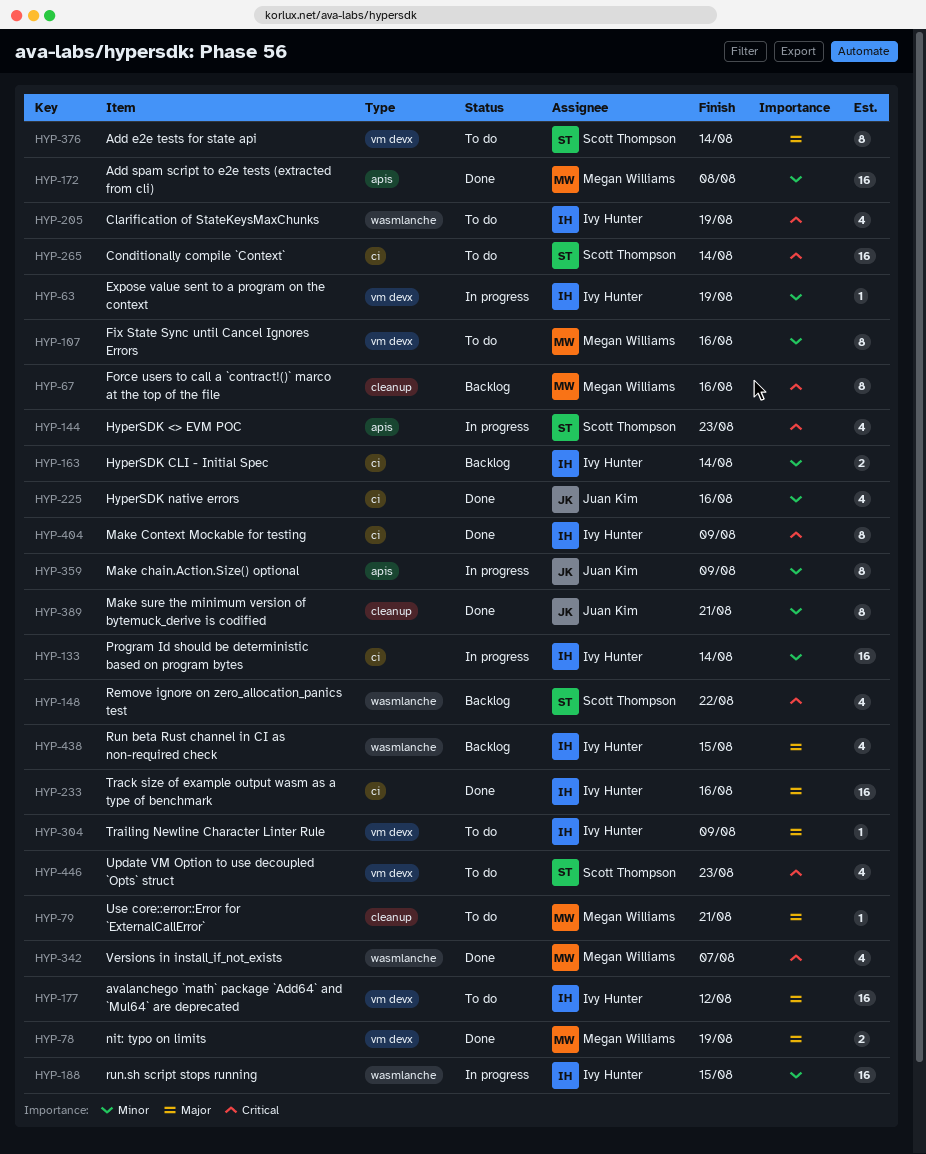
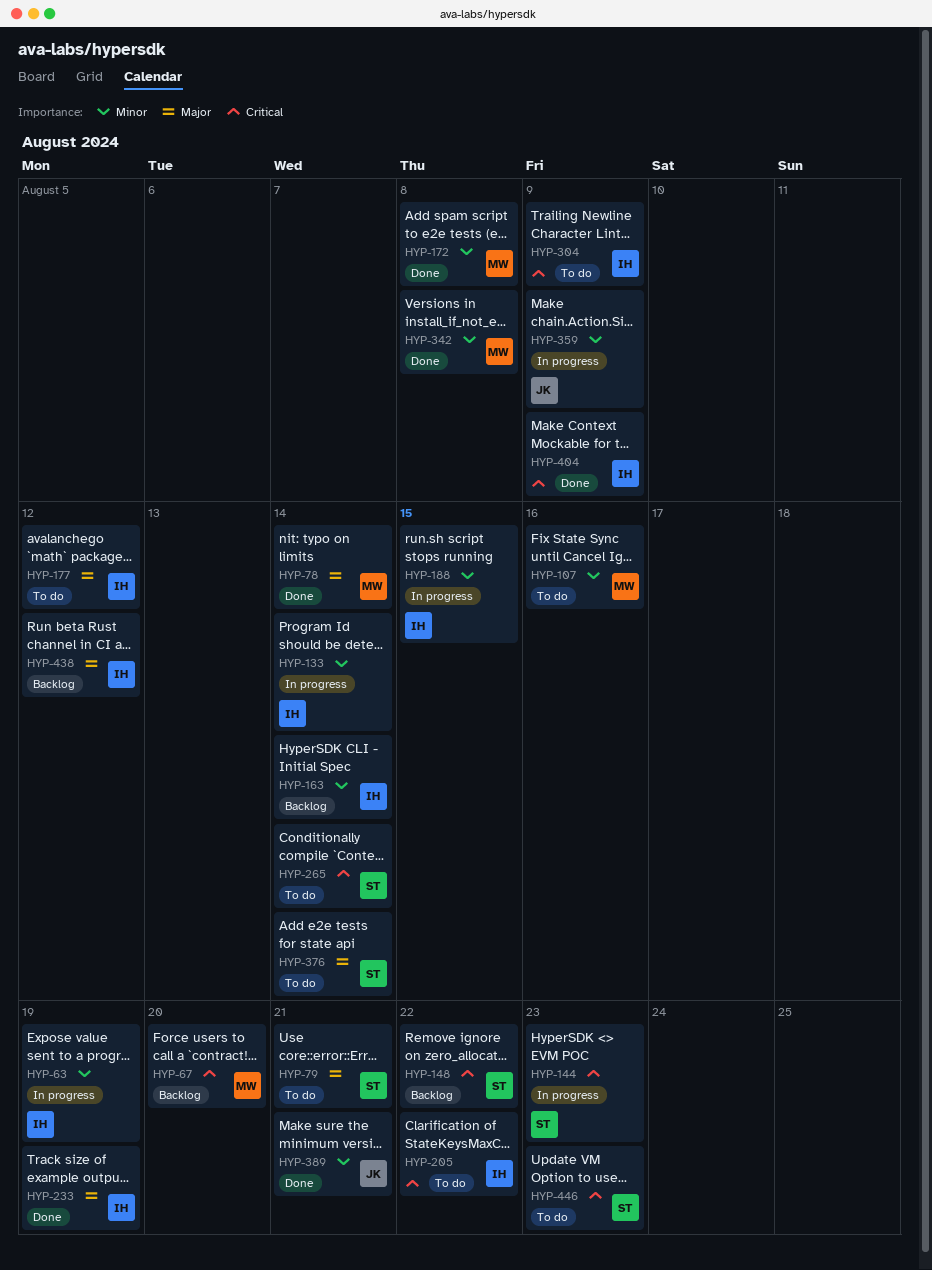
HYP-67, due: Aug 16 -> Aug 20
HYP-78, due: Aug 19 -> Aug 14
HYP-79, owner: Megan Williams -> Scott Thompson
HYP-205, due: Aug 19 -> Aug 22
HYP-225: present -> none
HYP-233, due: Aug 16 -> Aug 19
HYP-304, priority: Major -> Critical
HYP-342, priority: Critical -> Minor
HYP-342, due: Aug 7 -> Aug 8
HYP-438, due: Aug 15 -> Aug 12

